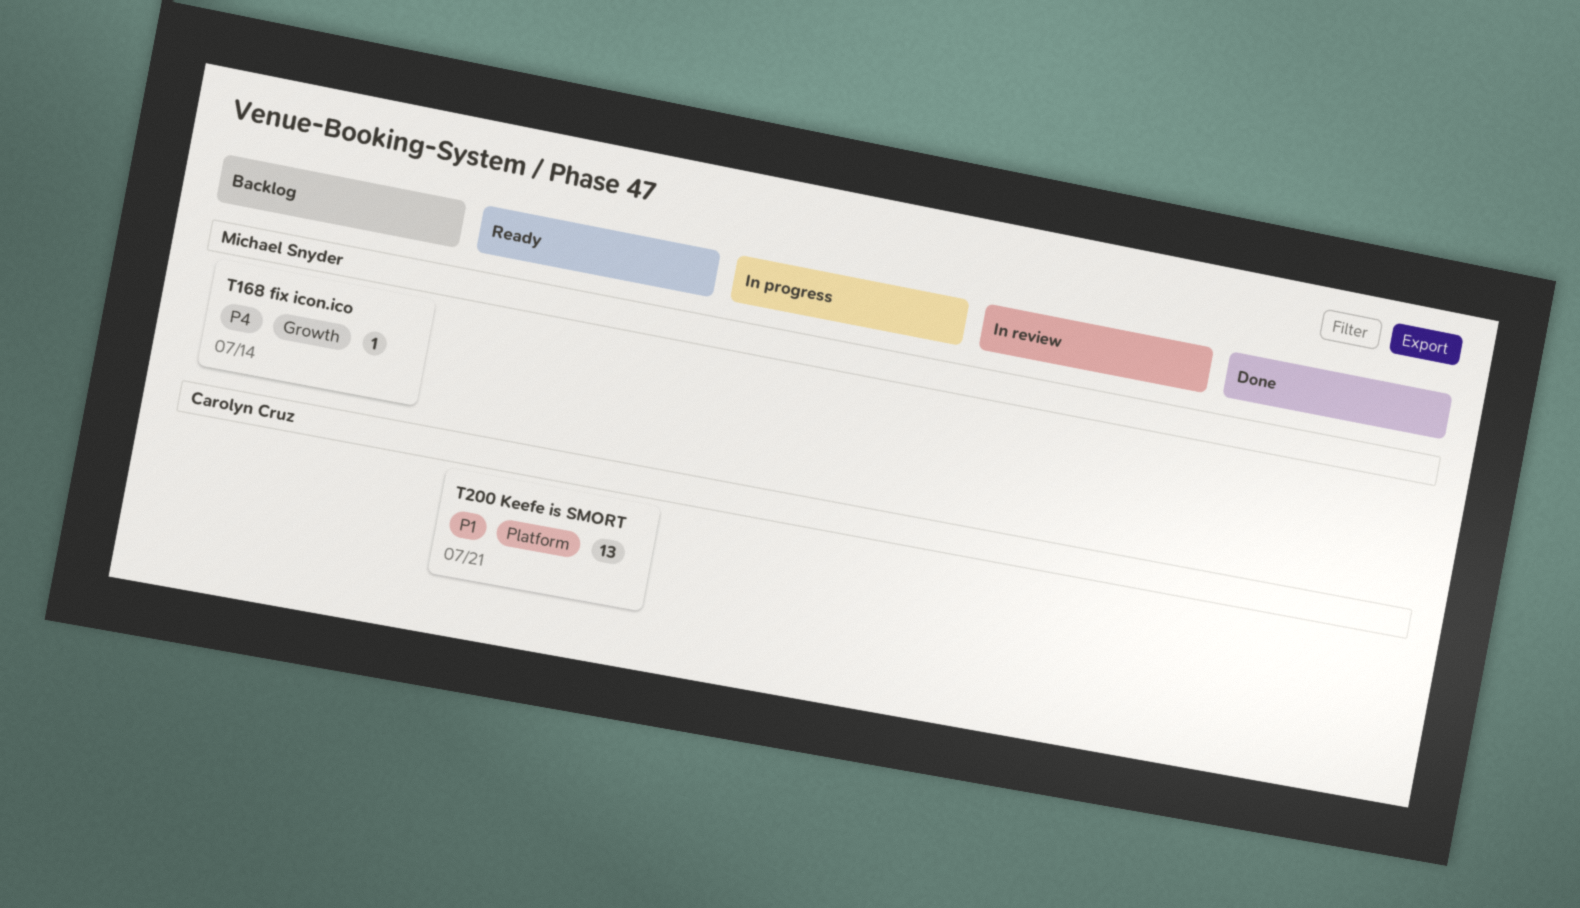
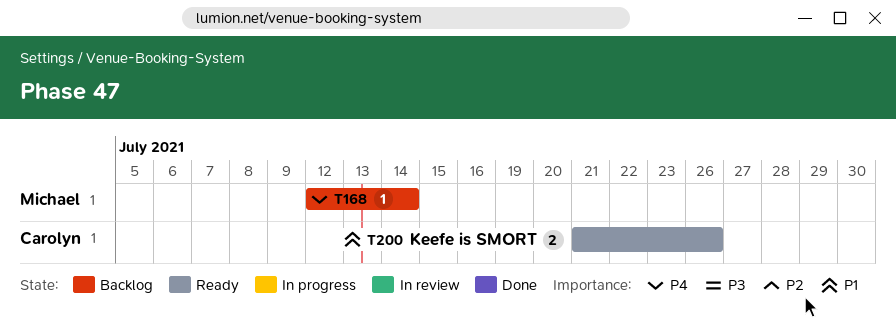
T200, estimate: 13 -> 2
T200, due: Jul 21 -> Jul 26

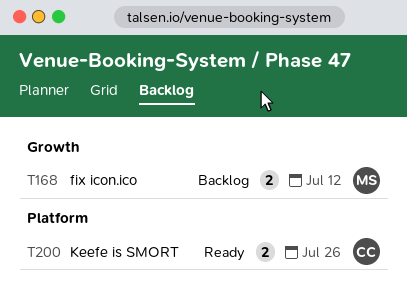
T168, estimate: 1 -> 2
T168, due: Jul 14 -> Jul 12

